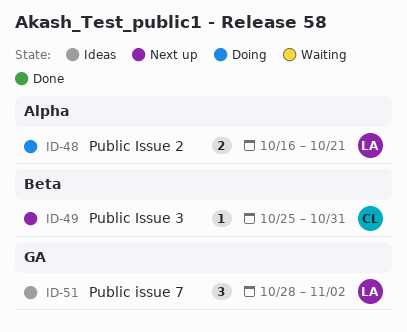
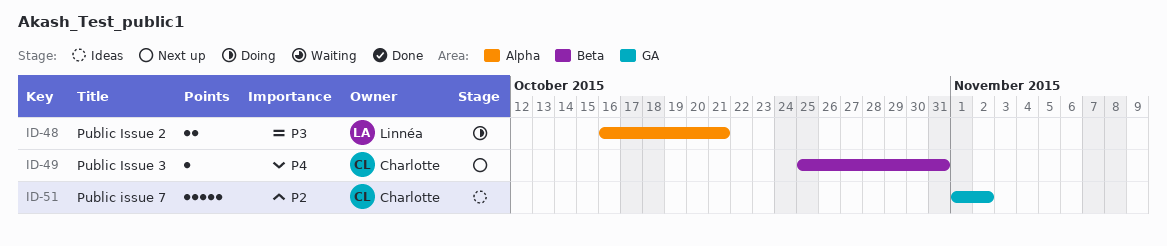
ID-51, owner: Linnéa -> Charlotte
ID-51, estimate: 3 -> 5
ID-51, start: Oct 28 -> Nov 1

